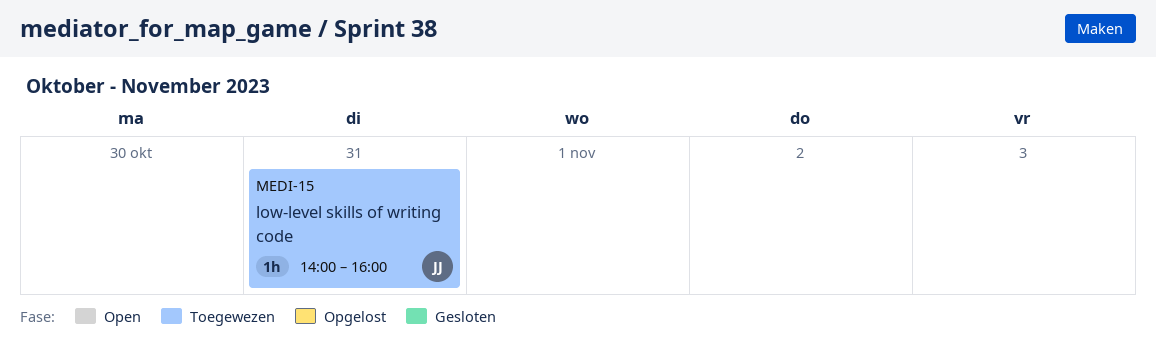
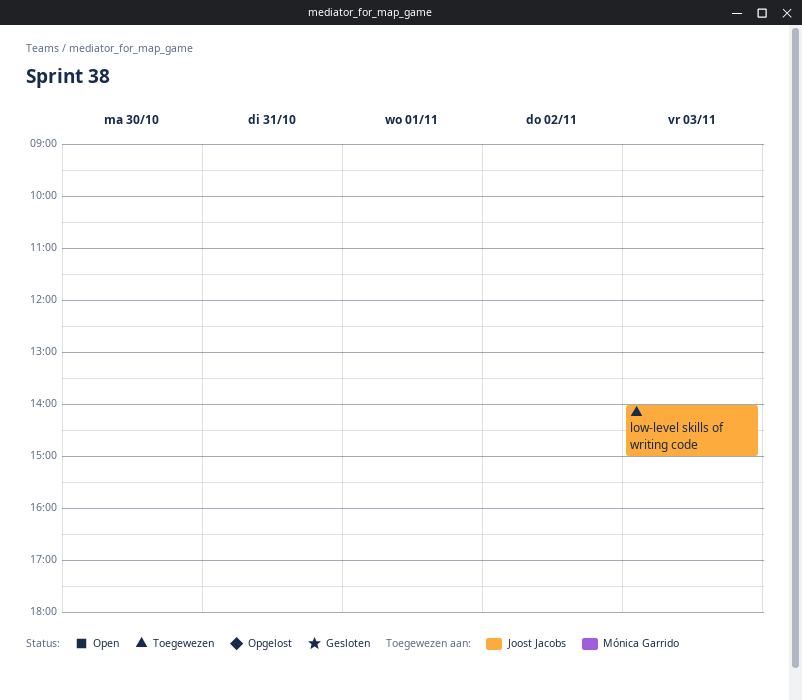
low-level skills of writing code, day: Oct 31 -> Nov 3
low-level skills of writing code, ends: 16:00 -> 15:00

